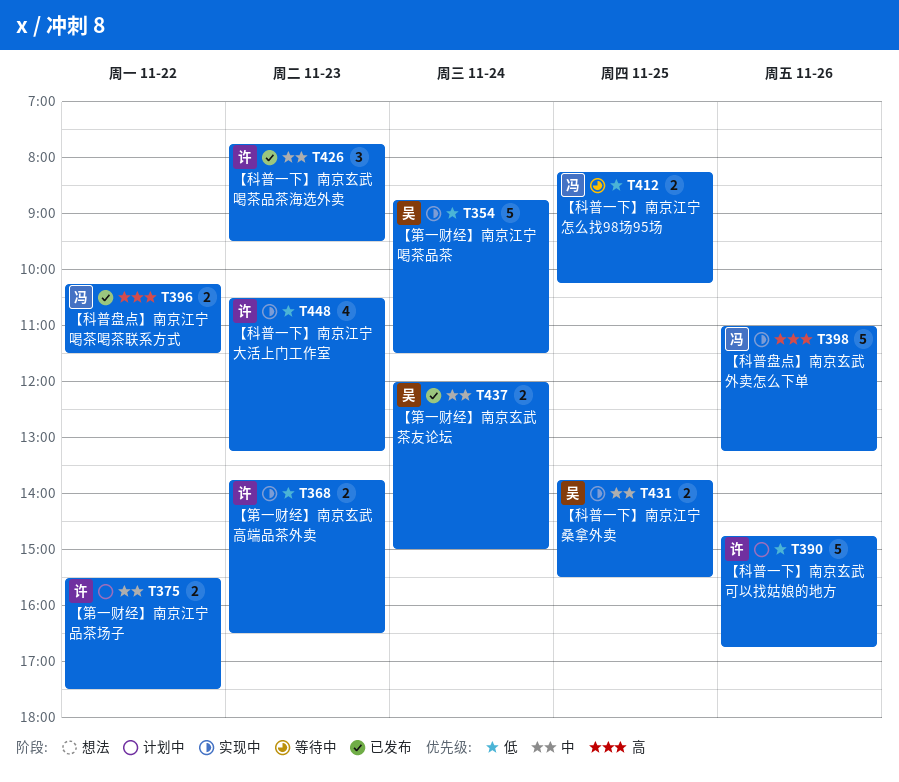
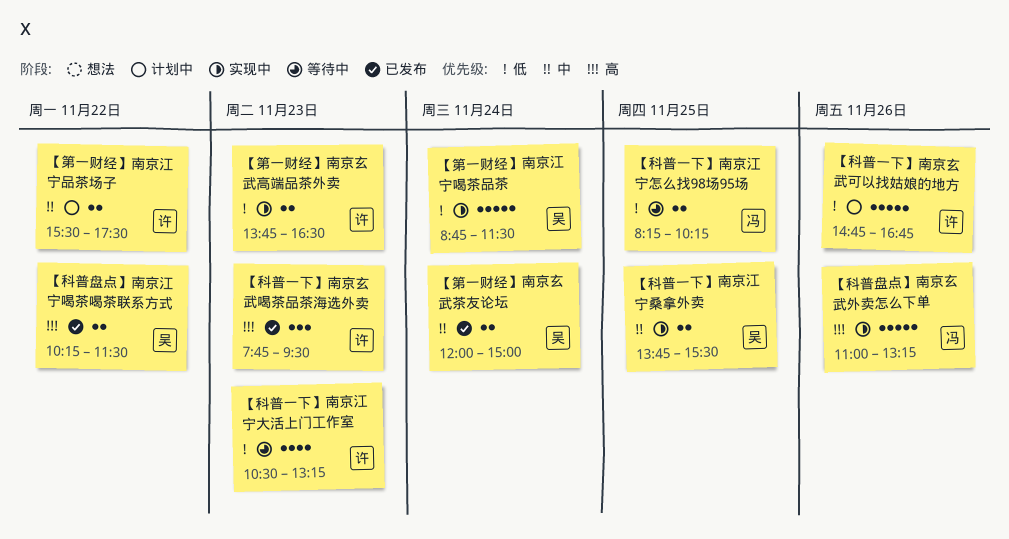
【科普一下】南京江宁大活上门工作室, status: 实现中 -> 等待中
【科普一下】南京玄武喝茶品茶海选外卖, priority: 中 -> 高
【科普盘点】南京江宁喝茶喝茶联系方式, owner: 冯 -> 吴

